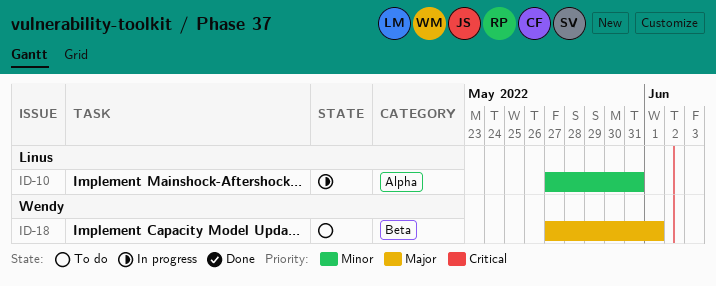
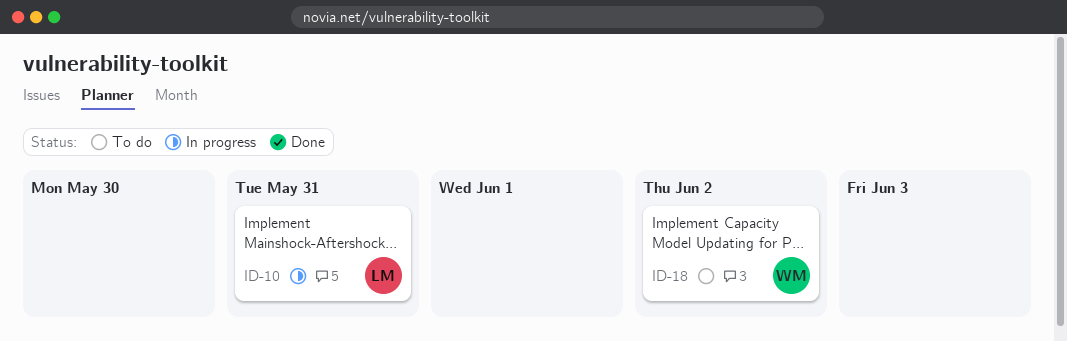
ID-18, due: Jun 1 -> Jun 2

